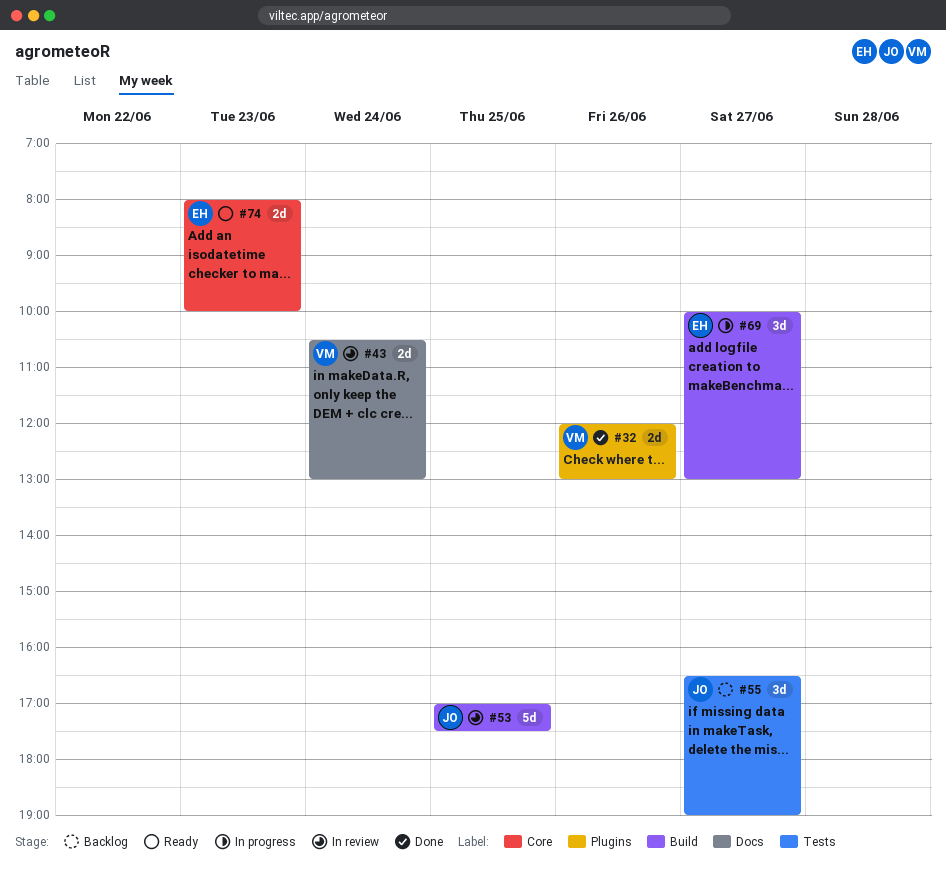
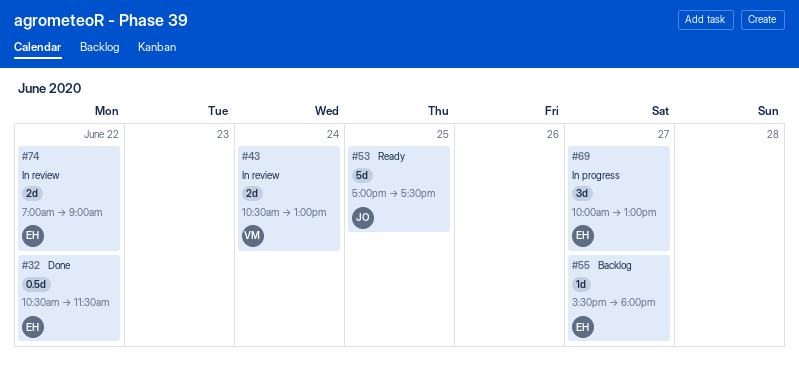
#32, owner: VM -> EH
#32, estimate: 2d -> 0.5d
#32, day: Jun 26 -> Jun 22
#32, begins: 12:00 -> 10:30
#32, ends: 13:00 -> 11:30
#53, status: In review -> Ready
#55, owner: JO -> EH
#55, estimate: 3d -> 1d
#55, begins: 16:30 -> 15:30
#55, ends: 19:00 -> 18:00
#74, status: Ready -> In review
#74, day: Jun 23 -> Jun 22
#74, begins: 08:00 -> 07:00
#74, ends: 10:00 -> 09:00

